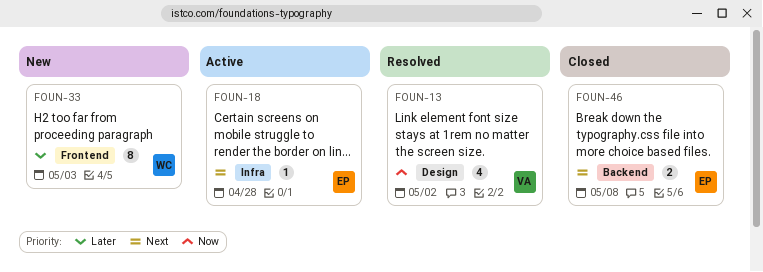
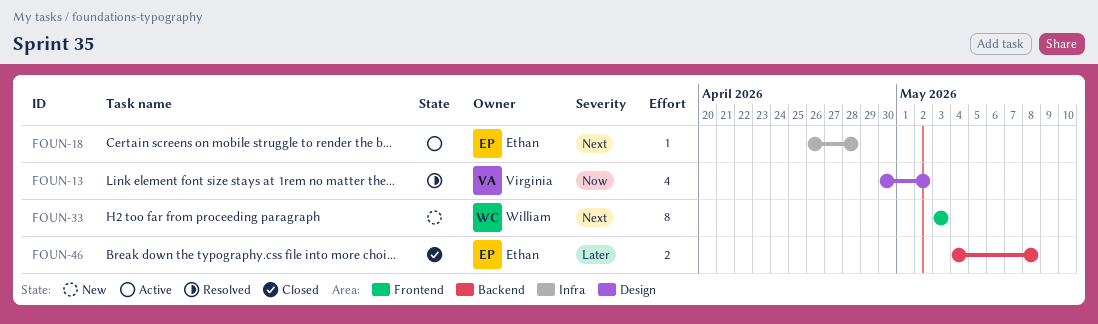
FOUN-33, priority: Later -> Next
FOUN-46, priority: Next -> Later

